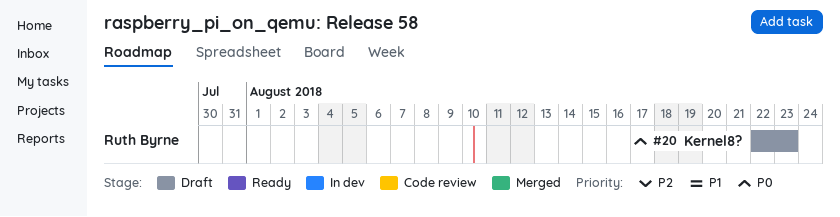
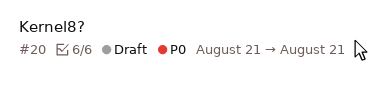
#20, start: Aug 22 -> Aug 21
#20, due: Aug 23 -> Aug 21

